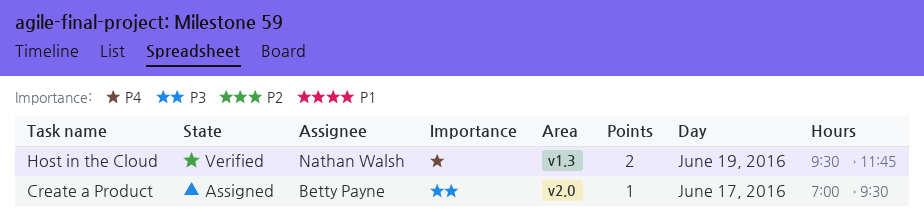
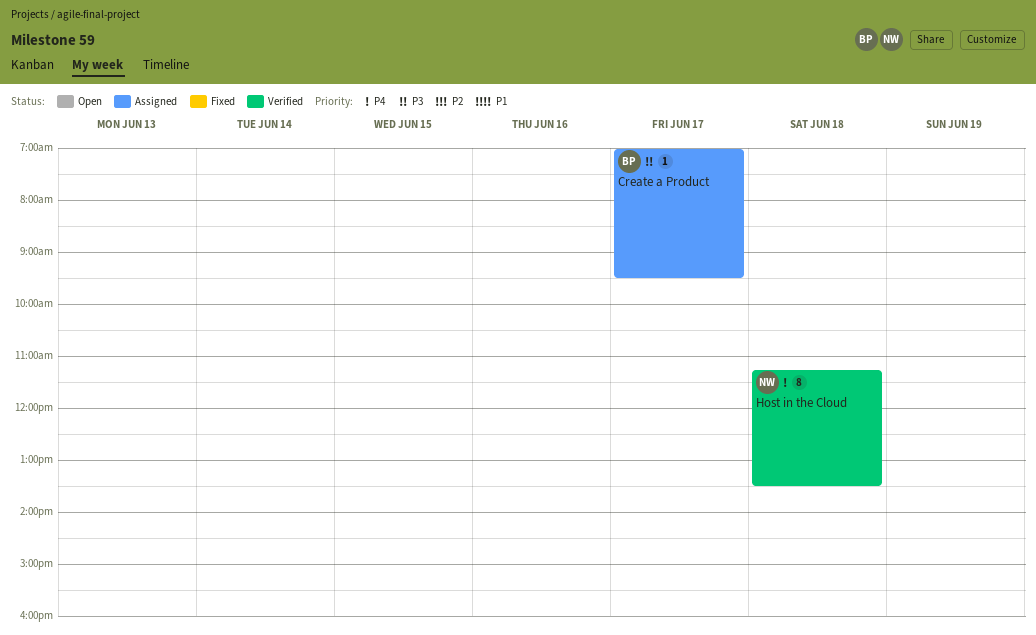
Host in the Cloud, estimate: 2 -> 8
Host in the Cloud, day: Jun 19 -> Jun 18
Host in the Cloud, begins: 09:30 -> 11:15
Host in the Cloud, ends: 11:45 -> 13:30

